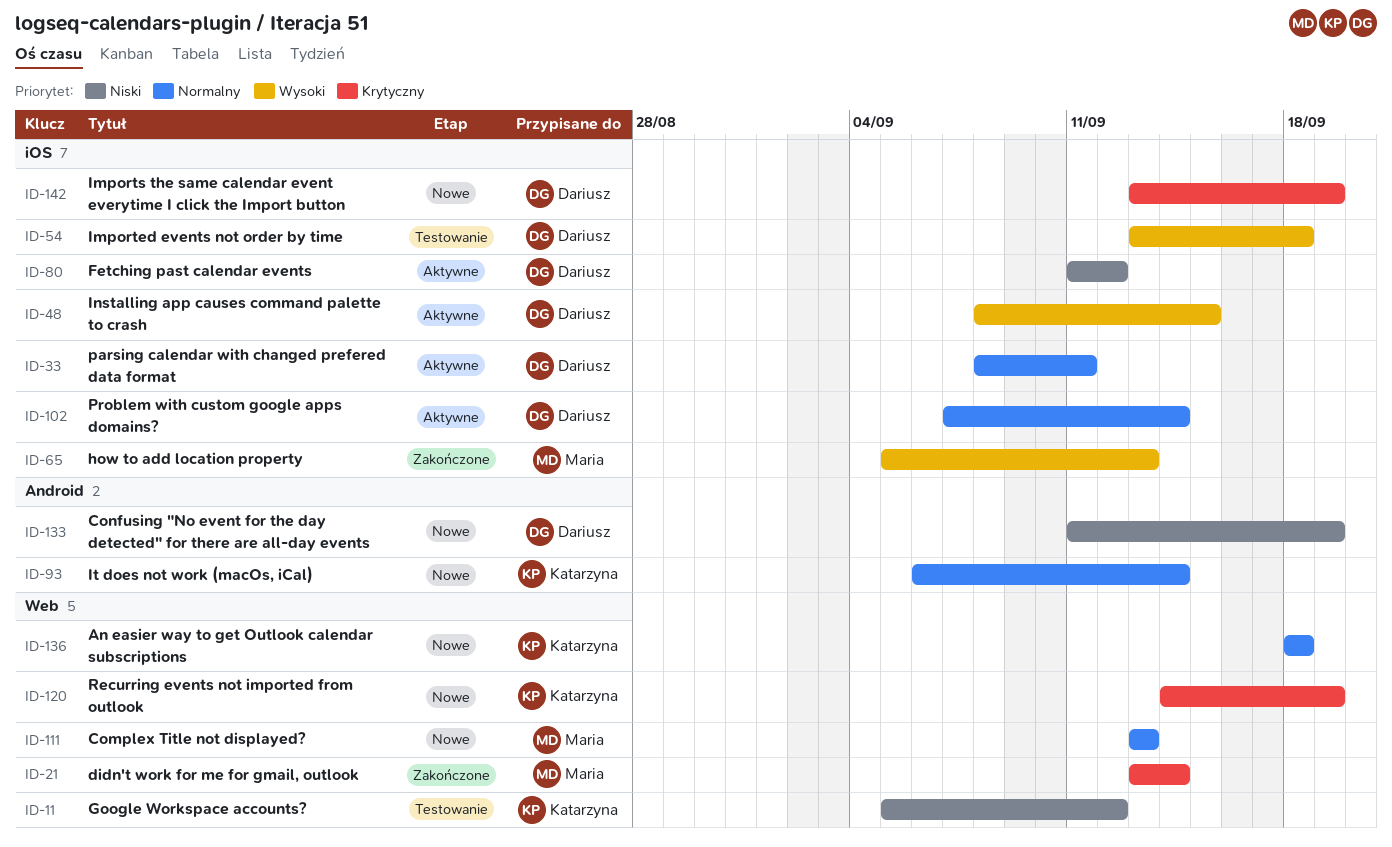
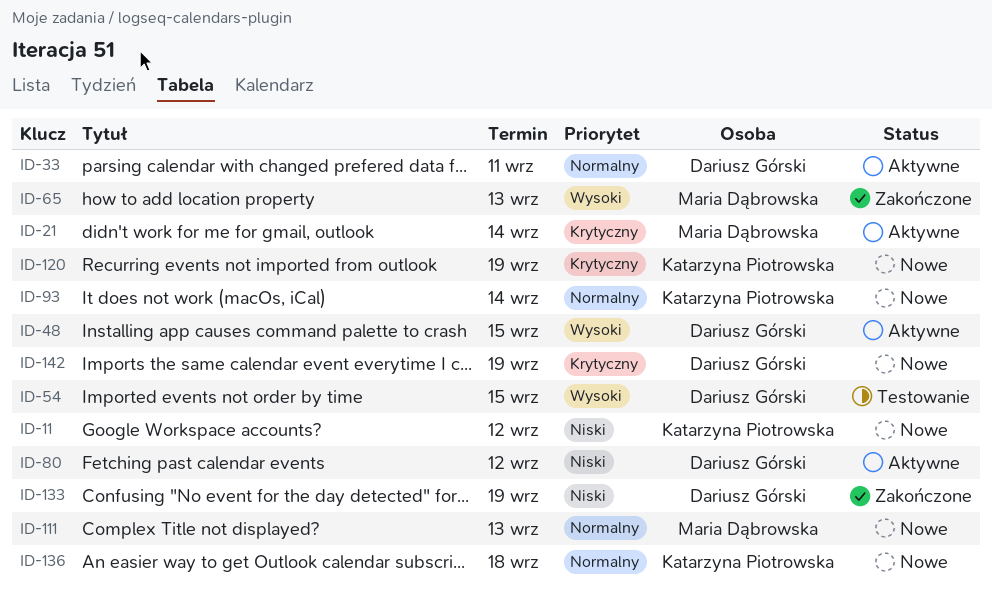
ID-11, status: Testowanie -> Nowe
ID-21, status: Zakończone -> Aktywne
ID-54, due: Sep 18 -> Sep 15
ID-102: present -> none
ID-133, status: Nowe -> Zakończone

